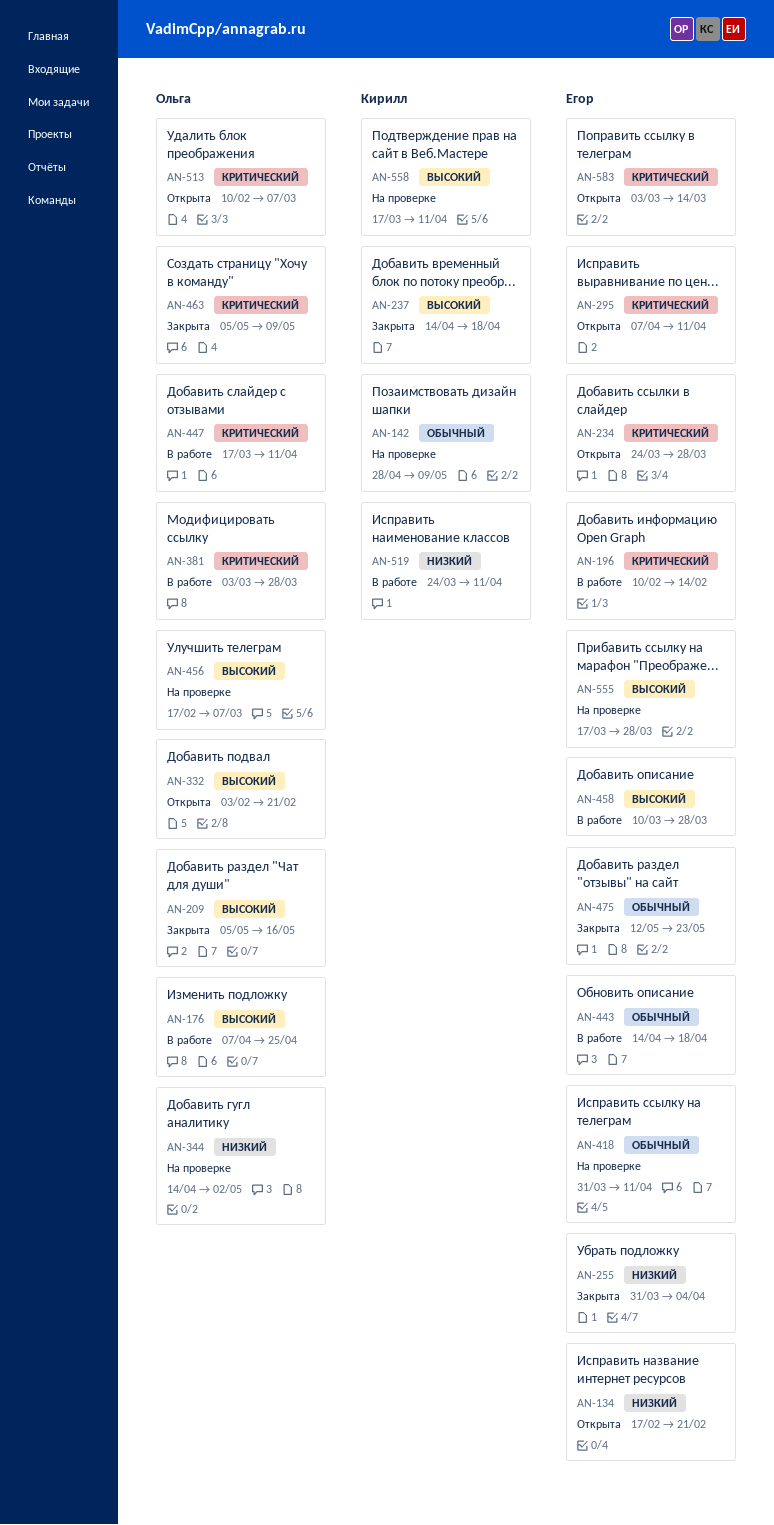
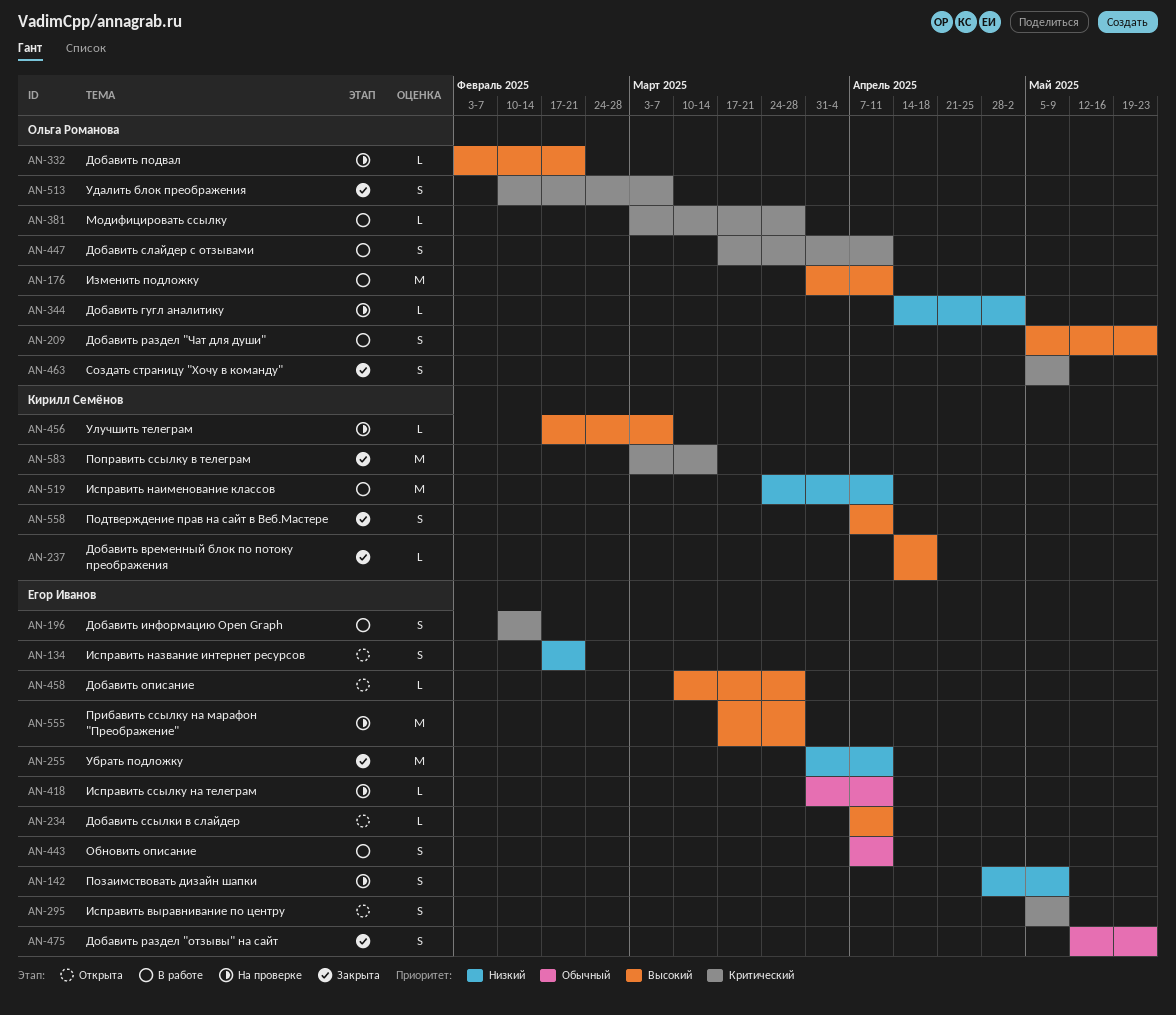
AN-142, owner: Кирилл Семёнов -> Егор Иванов
AN-142, priority: Обычный -> Низкий
AN-176, start: Apr 7 -> Mar 31
AN-176, due: Apr 25 -> Apr 11
AN-209, status: Закрыта -> В работе
AN-209, due: May 16 -> May 23
AN-234, priority: Критический -> Высокий
AN-234, start: Mar 24 -> Apr 7
AN-234, due: Mar 28 -> Apr 11
AN-255, due: Apr 4 -> Apr 11
AN-295, start: Apr 7 -> May 5
AN-295, due: Apr 11 -> May 9
AN-332, status: Открыта -> На проверке
AN-443, start: Apr 14 -> Apr 7
AN-443, due: Apr 18 -> Apr 11
AN-456, owner: Ольга Романова -> Кирилл Семёнов
AN-458, status: В работе -> Открыта
AN-513, status: Открыта -> Закрыта
AN-558, status: На проверке -> Закрыта
AN-558, start: Mar 17 -> Apr 7
AN-583, status: Открыта -> Закрыта
AN-583, owner: Егор Иванов -> Кирилл Семёнов

